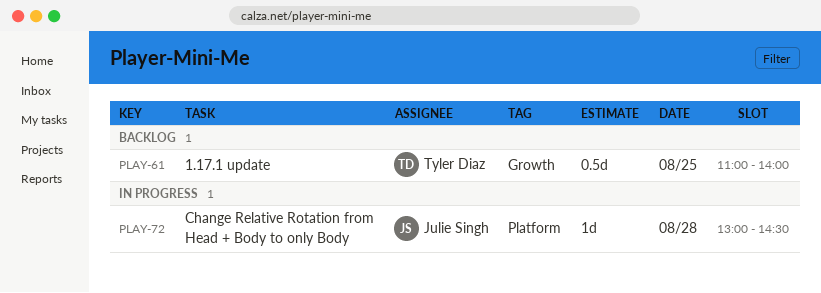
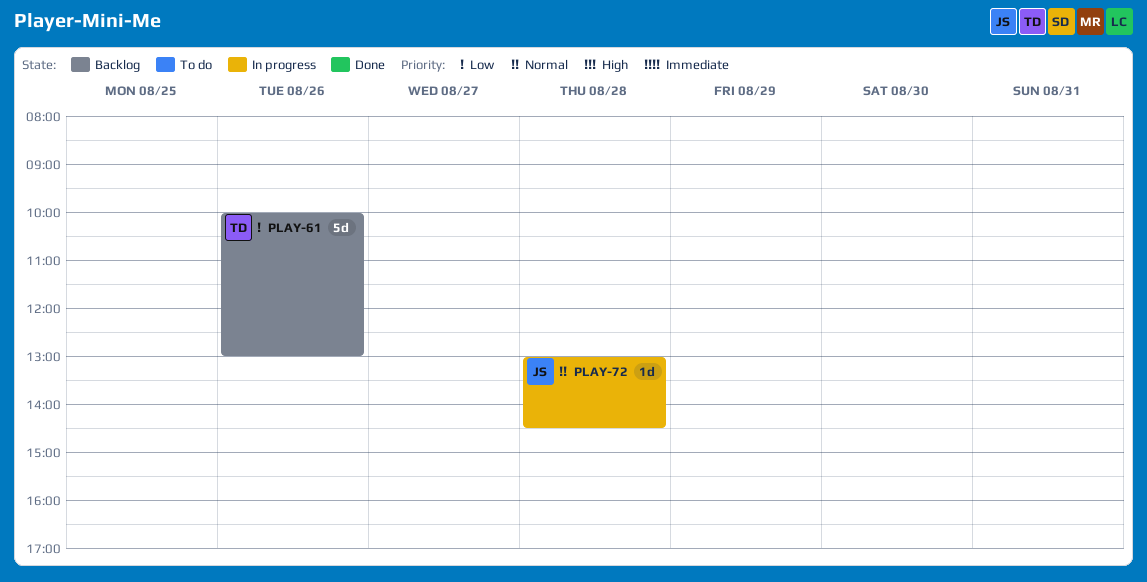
PLAY-61, estimate: 0.5d -> 5d
PLAY-61, day: Aug 25 -> Aug 26
PLAY-61, begins: 11:00 -> 10:00
PLAY-61, ends: 14:00 -> 13:00

